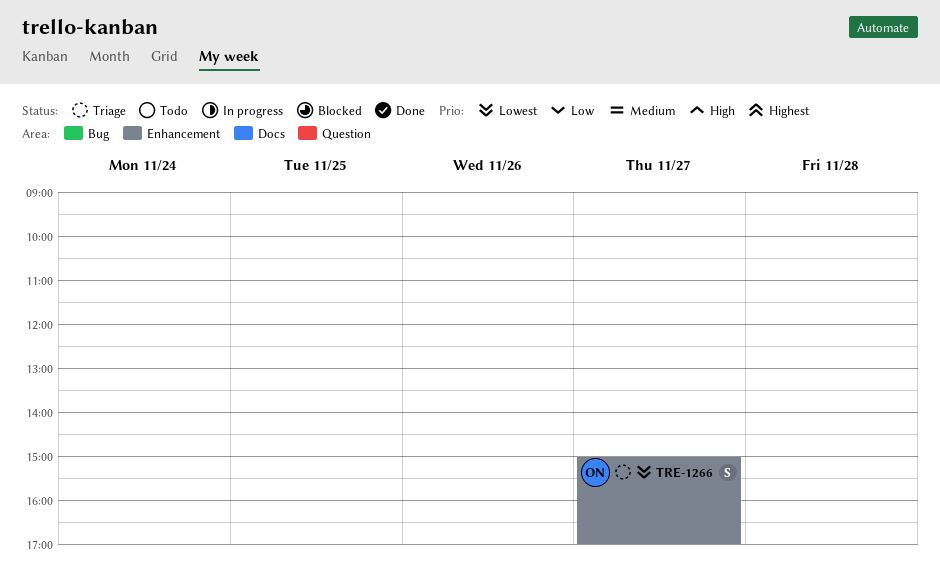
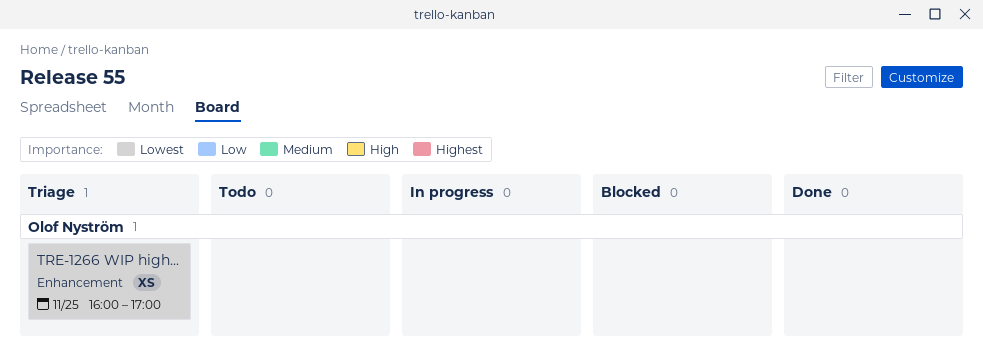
TRE-1266, estimate: S -> XS
TRE-1266, day: Nov 27 -> Nov 25
TRE-1266, begins: 15:00 -> 16:00

